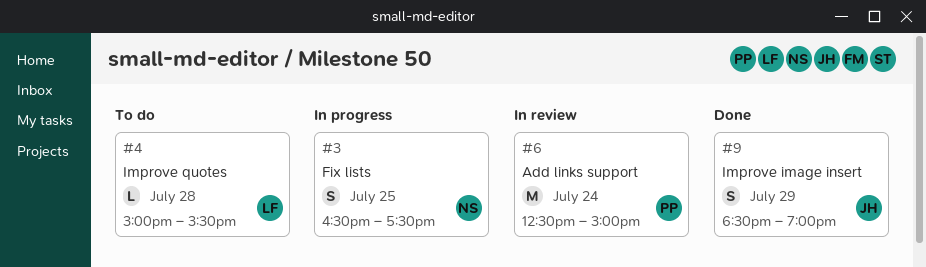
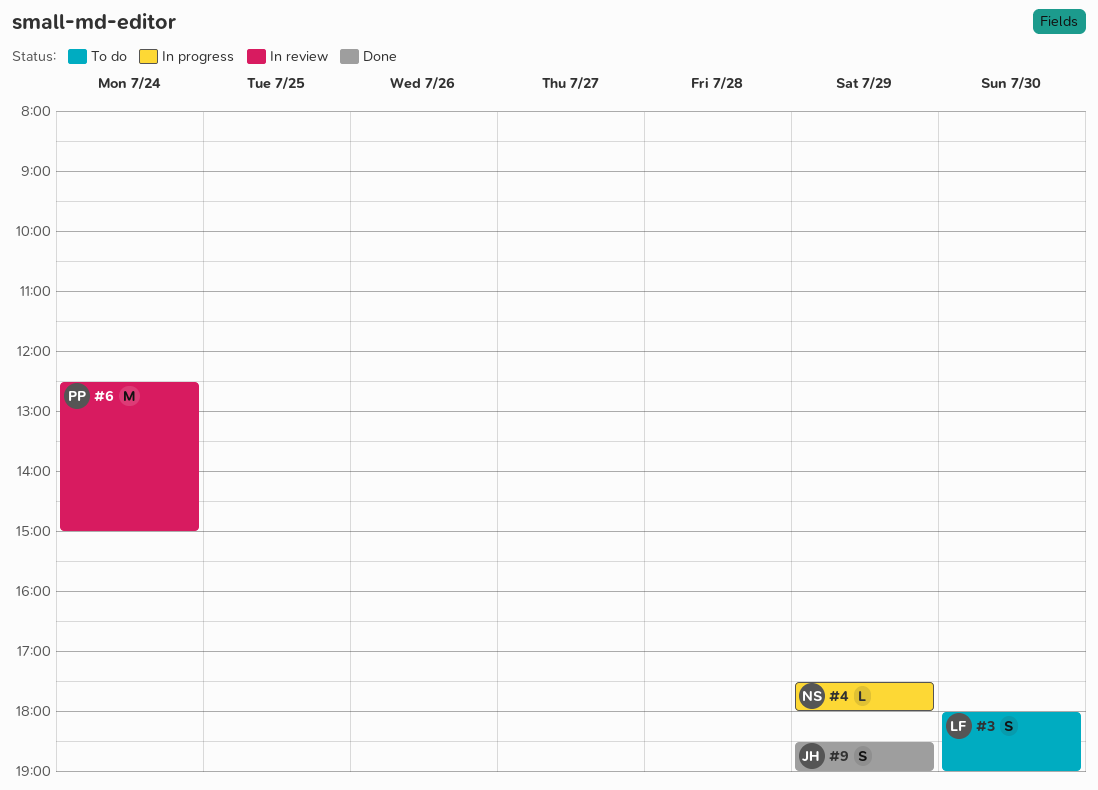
#3, status: In progress -> To do
#3, owner: NS -> LF
#3, day: Jul 25 -> Jul 30
#3, begins: 16:30 -> 18:00
#3, ends: 17:30 -> 19:00
#4, status: To do -> In progress
#4, owner: LF -> NS
#4, day: Jul 28 -> Jul 29
#4, begins: 15:00 -> 17:30
#4, ends: 15:30 -> 18:00

